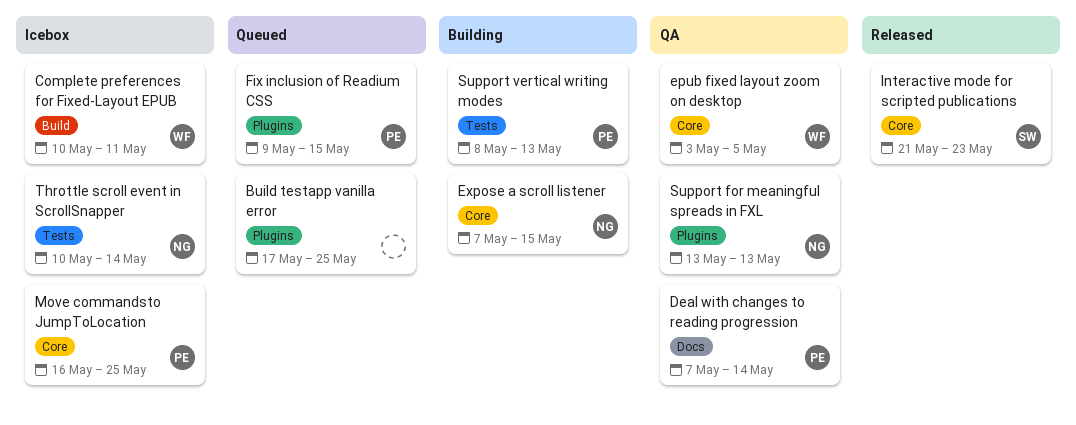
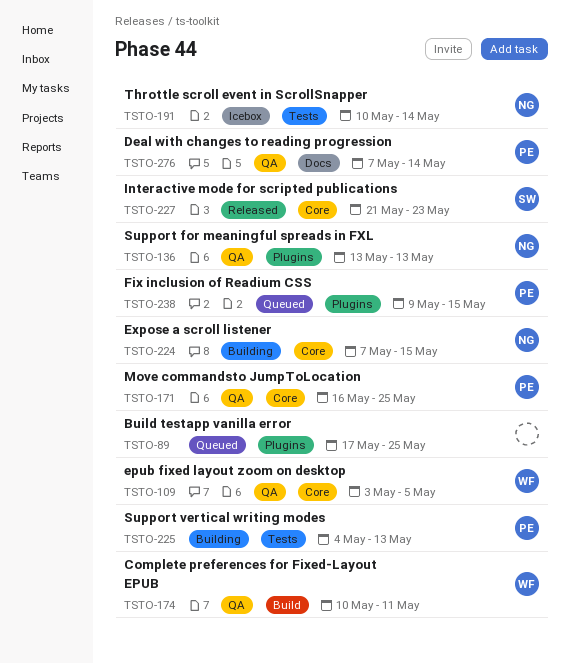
Complete preferences for Fixed-Layout EPUB, status: Icebox -> QA
Move commandsto JumpToLocation, status: Icebox -> QA
Support vertical writing modes, start: May 8 -> May 4

